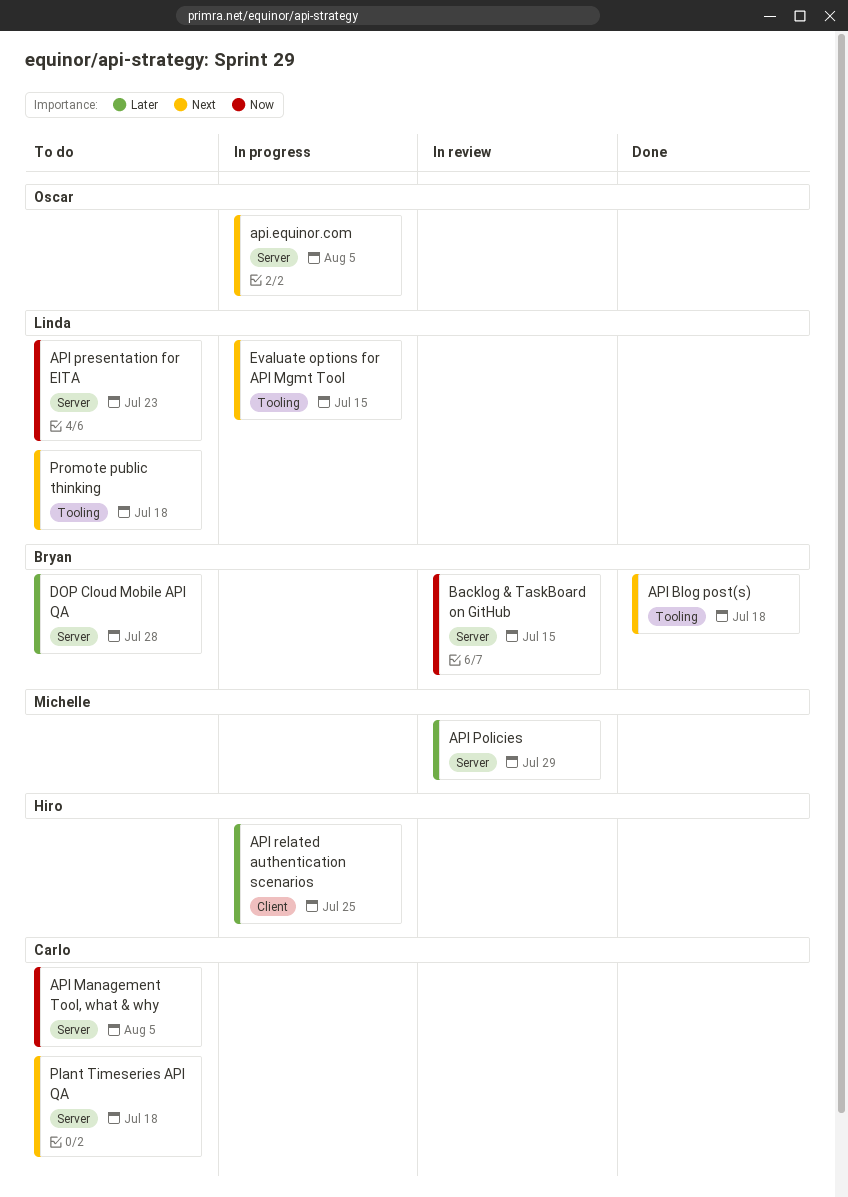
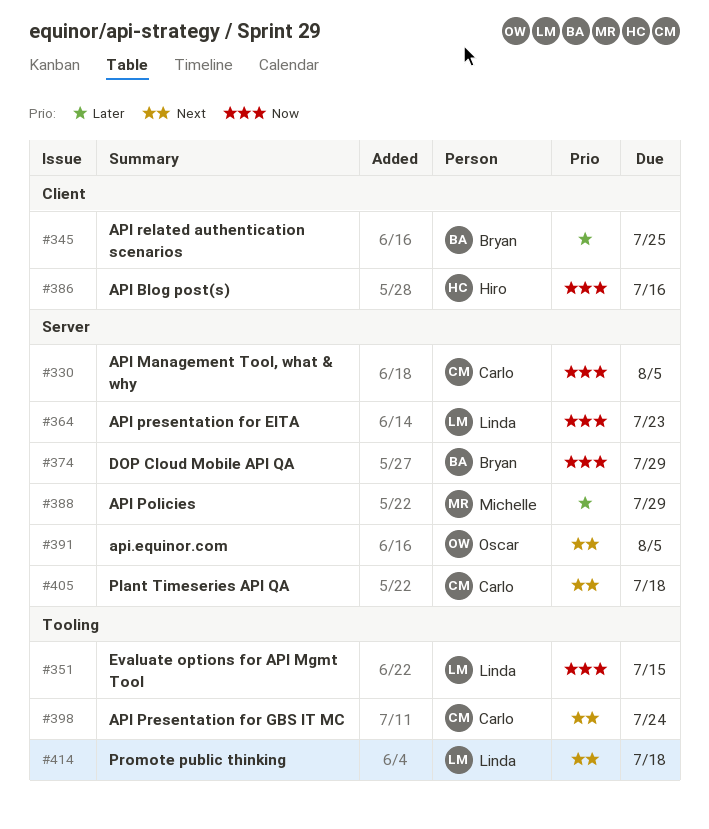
API Blog post(s), owner: Bryan -> Hiro
API Blog post(s), priority: Next -> Now
API Blog post(s), label: Tooling -> Client
API Blog post(s), due: Jul 18 -> Jul 16
API Presentation for GBS IT MC: none -> present
API related authentication scenarios, owner: Hiro -> Bryan
Backlog & TaskBoard on GitHub: present -> none
DOP Cloud Mobile API QA, priority: Later -> Now
DOP Cloud Mobile API QA, due: Jul 28 -> Jul 29
Evaluate options for API Mgmt Tool, priority: Next -> Now

